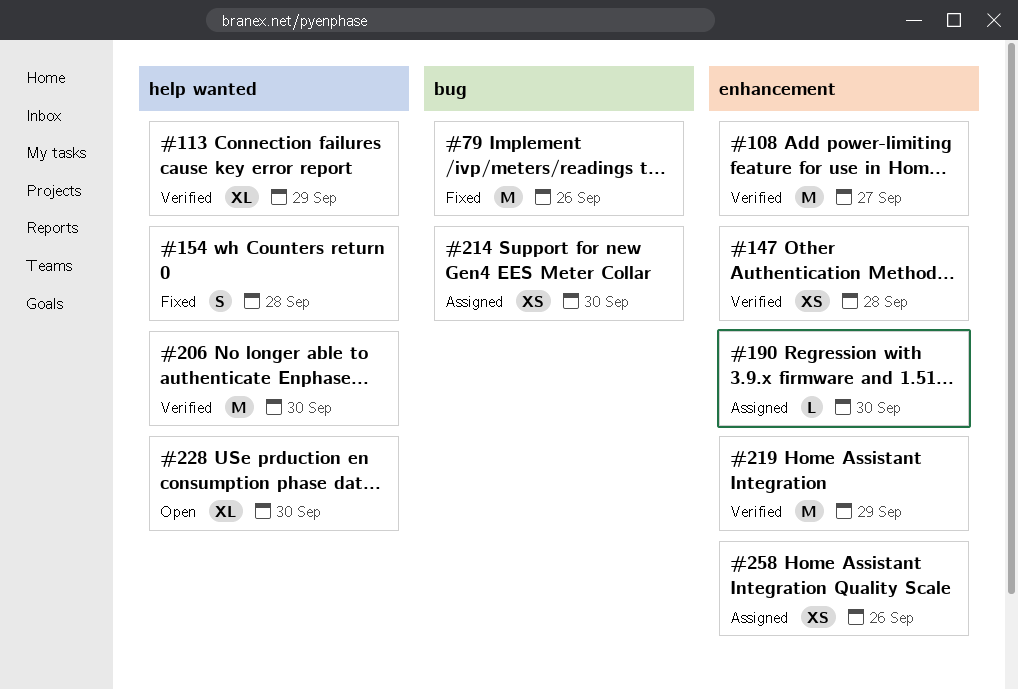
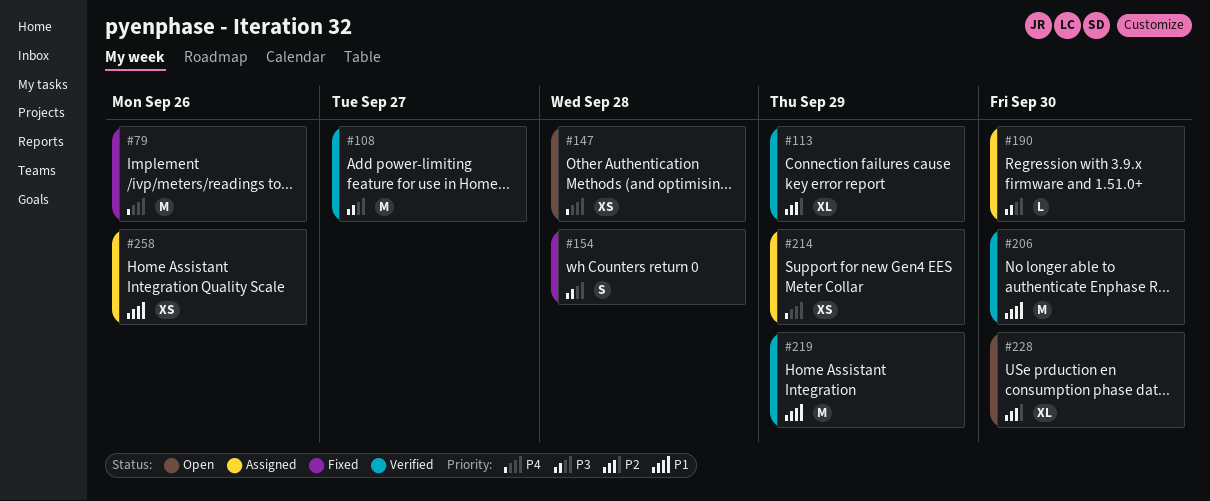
#147, status: Verified -> Open
#214, due: Sep 30 -> Sep 29

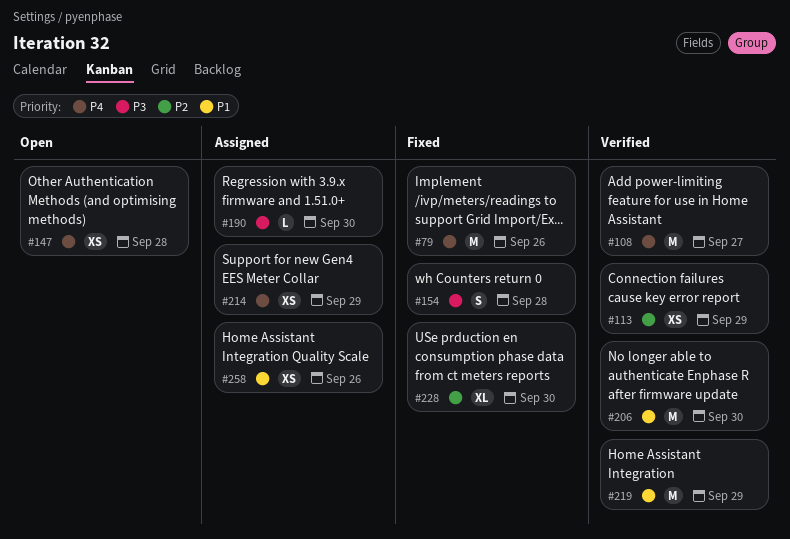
#108, priority: P3 -> P4
#113, estimate: XL -> XS
#228, status: Open -> Fixed

